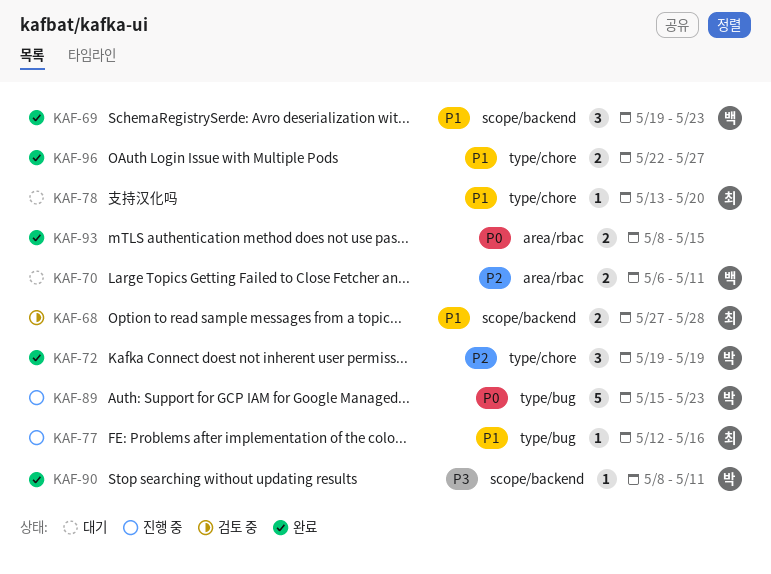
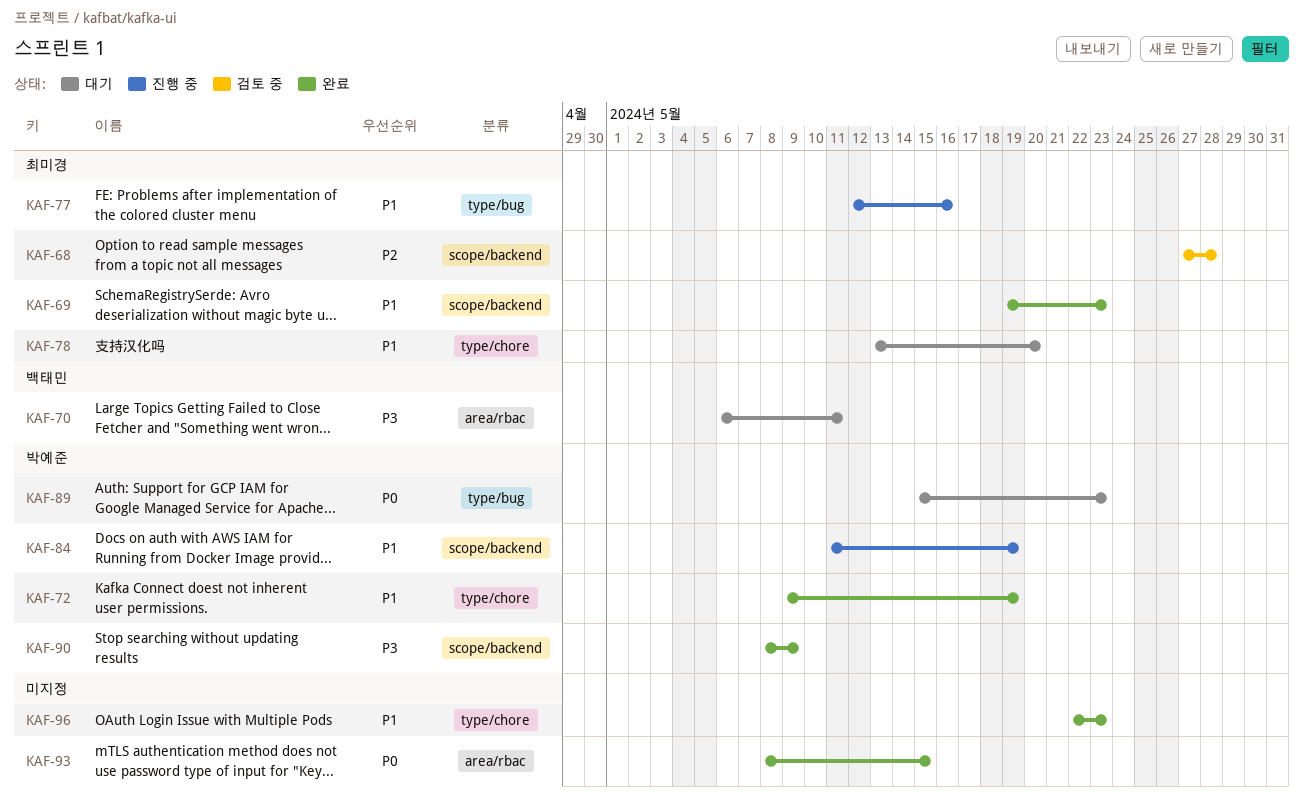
KAF-68, priority: P1 -> P2
KAF-69, owner: 백태민 -> 최미경
KAF-70, priority: P2 -> P3
KAF-72, priority: P2 -> P1
KAF-72, start: May 19 -> May 9
KAF-84: none -> present
KAF-89, status: 진행 중 -> 대기
KAF-90, due: May 11 -> May 9
KAF-96, due: May 27 -> May 23

